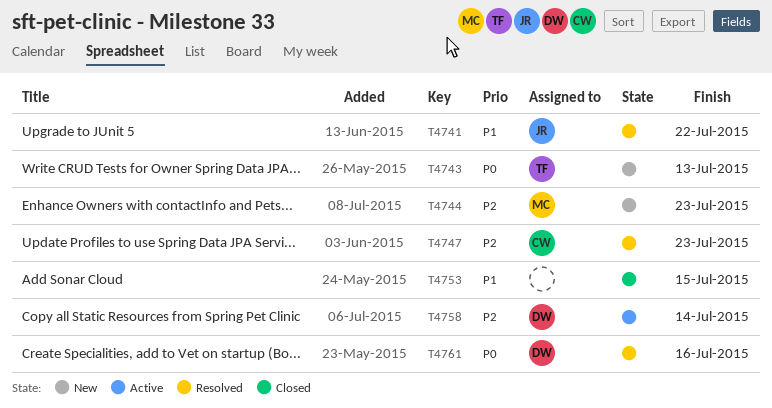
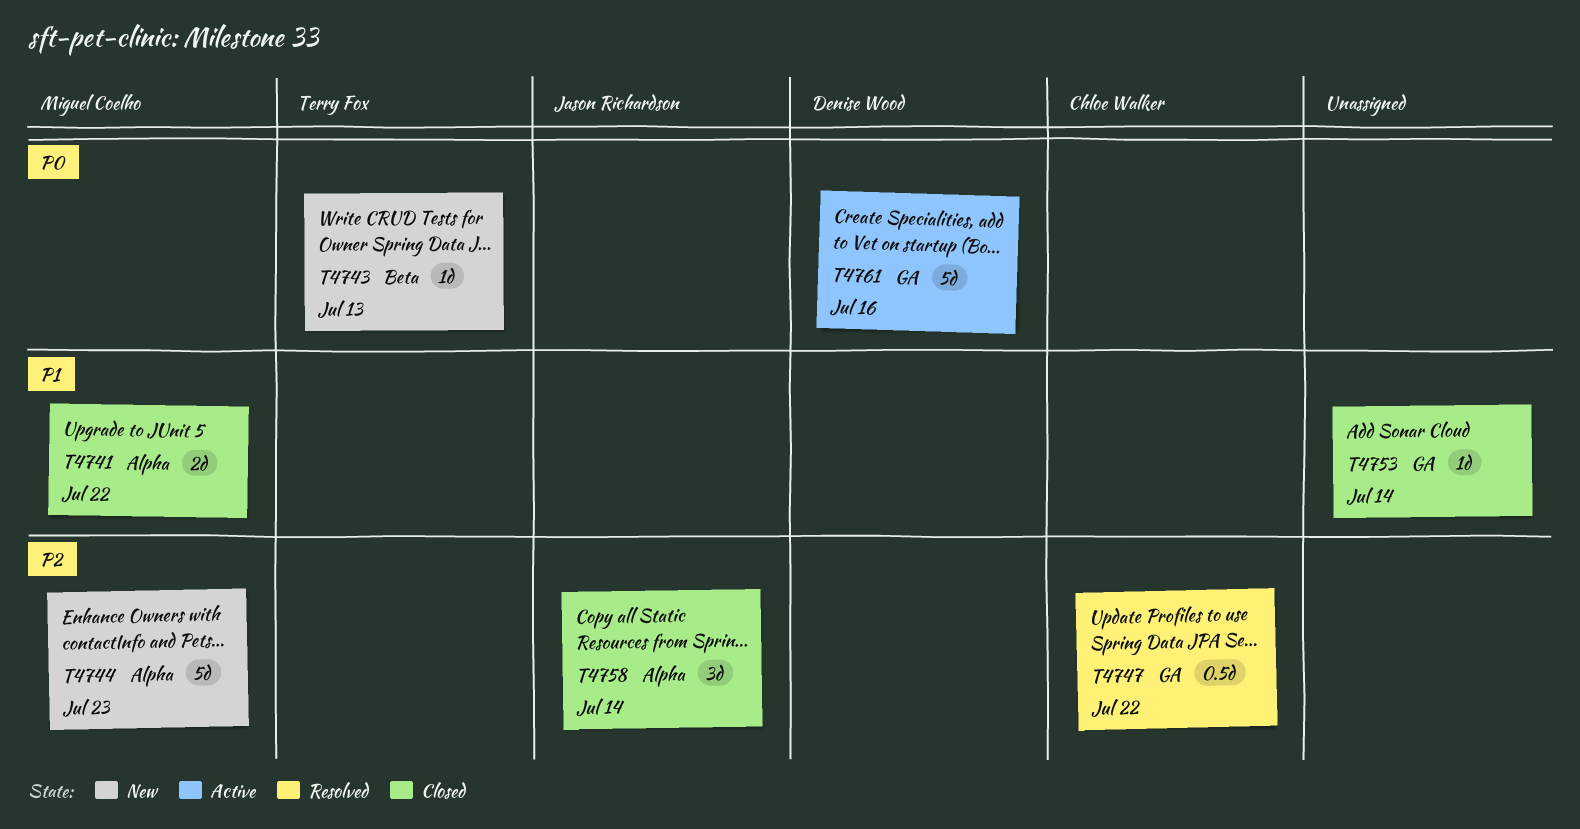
T4741, status: Resolved -> Closed
T4741, owner: Jason Richardson -> Miguel Coelho
T4747, due: Jul 23 -> Jul 22
T4753, due: Jul 15 -> Jul 14
T4758, status: Active -> Closed
T4758, owner: Denise Wood -> Jason Richardson
T4761, status: Resolved -> Active

